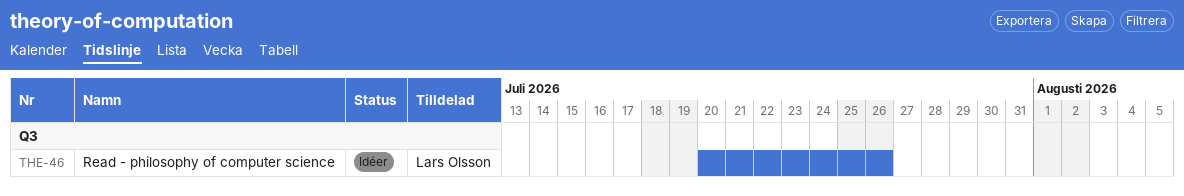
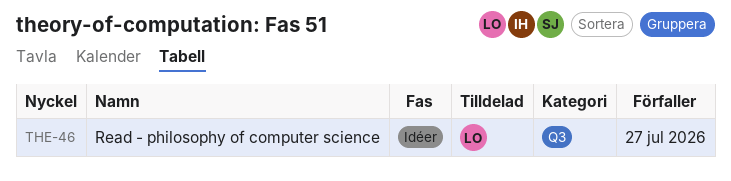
THE-46, due: Jul 26 -> Jul 27

